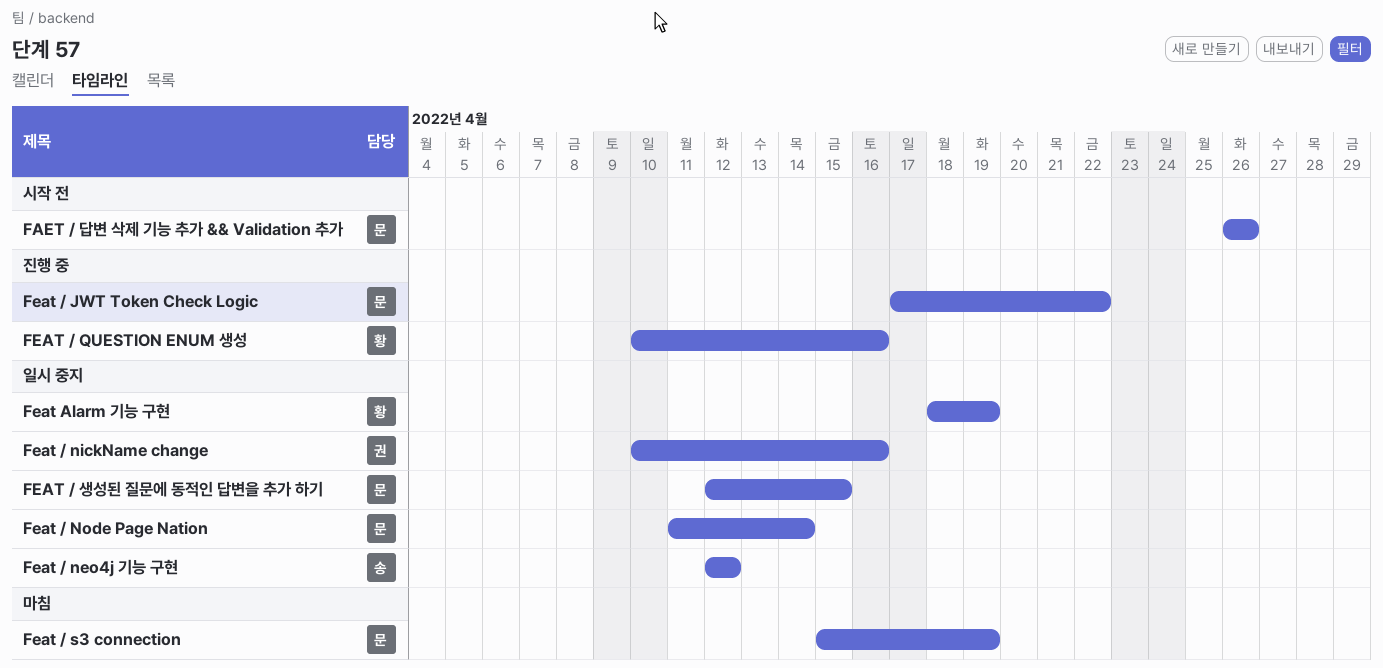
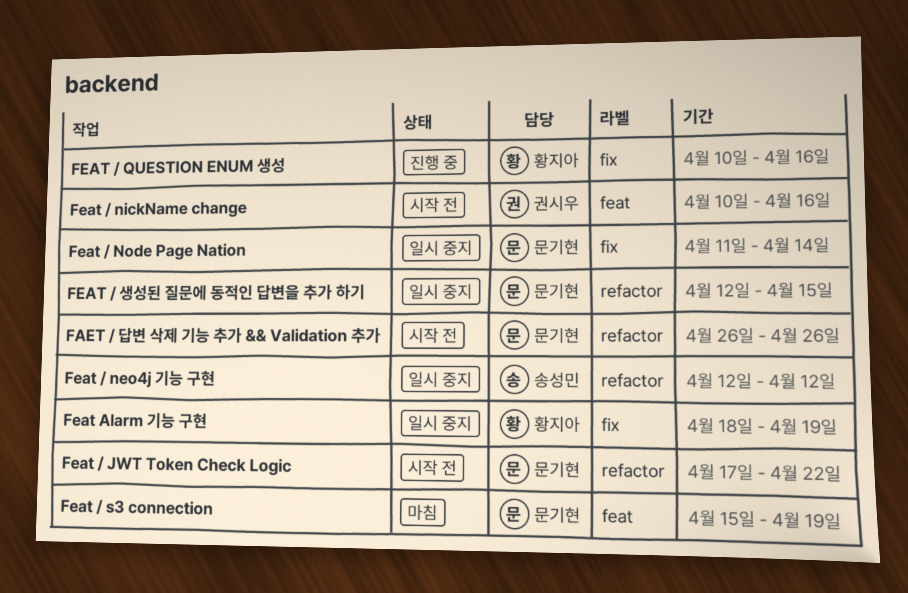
Feat / JWT Token Check Logic, status: 진행 중 -> 시작 전
Feat / nickName change, status: 일시 중지 -> 시작 전

